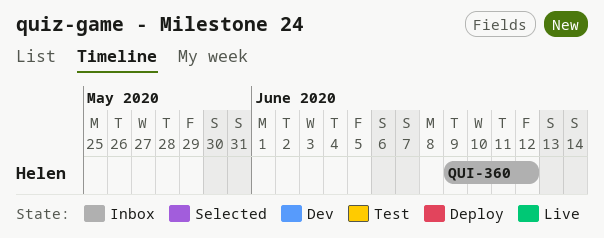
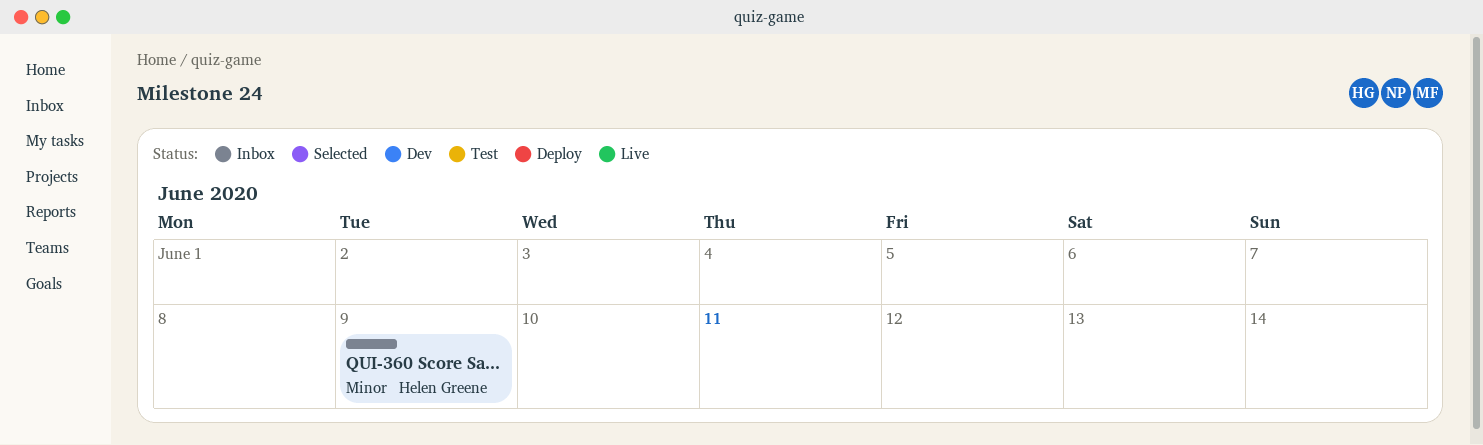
QUI-360, due: Jun 12 -> Jun 9

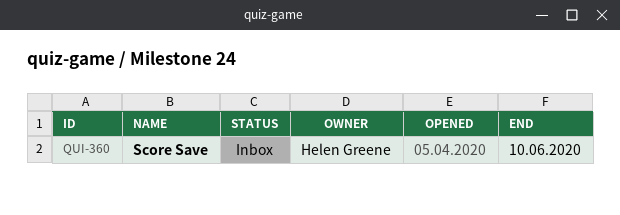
QUI-360, due: Jun 9 -> Jun 10

